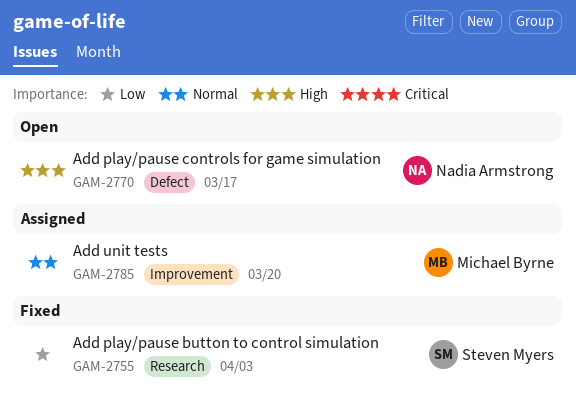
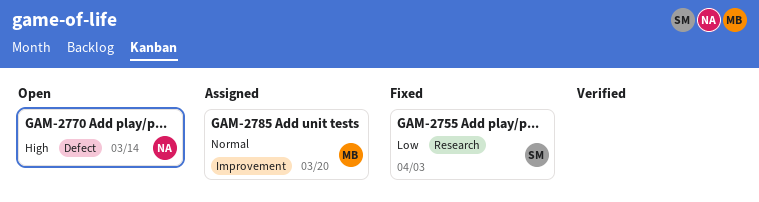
GAM-2770, due: Mar 17 -> Mar 14

